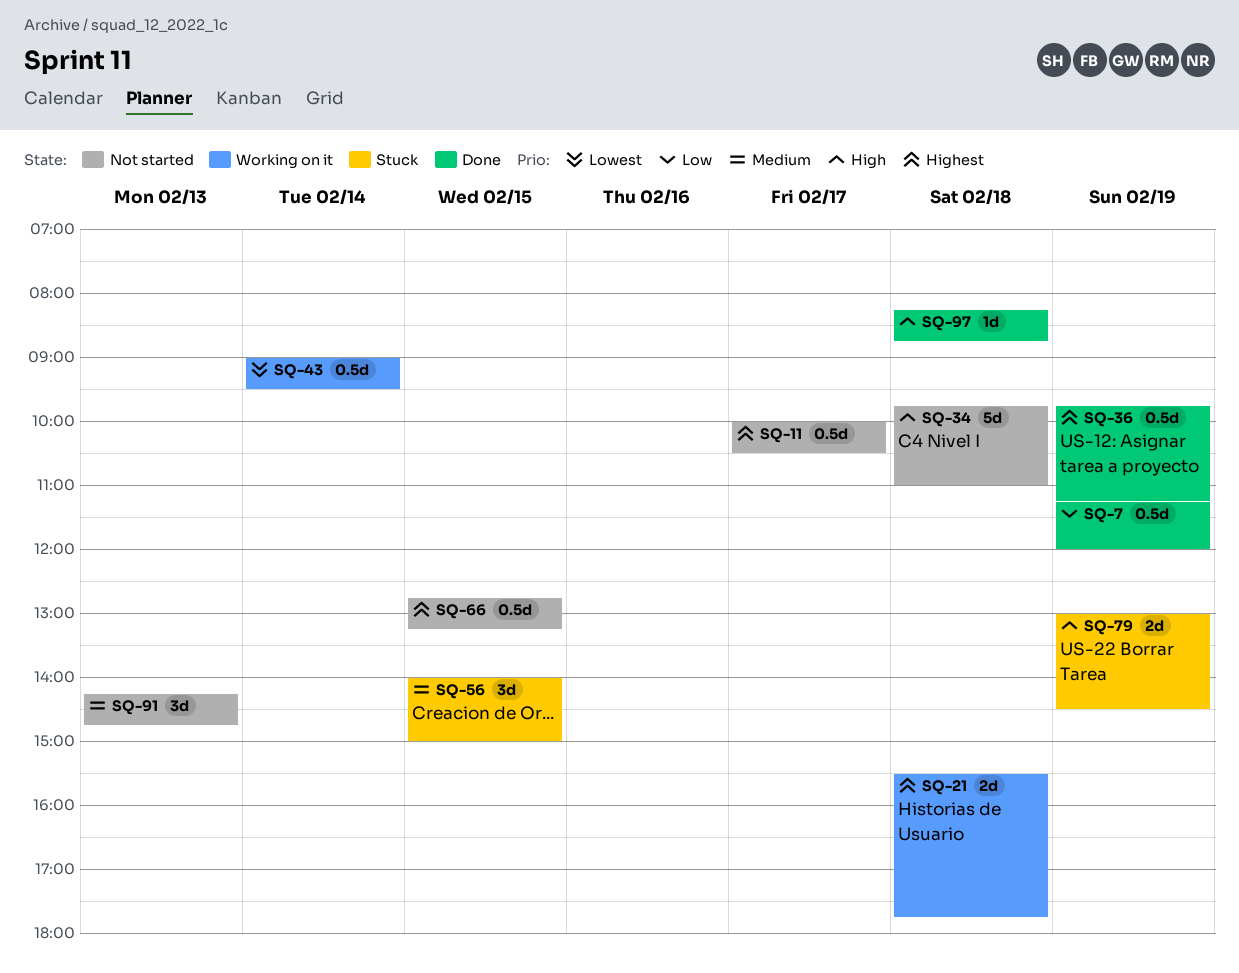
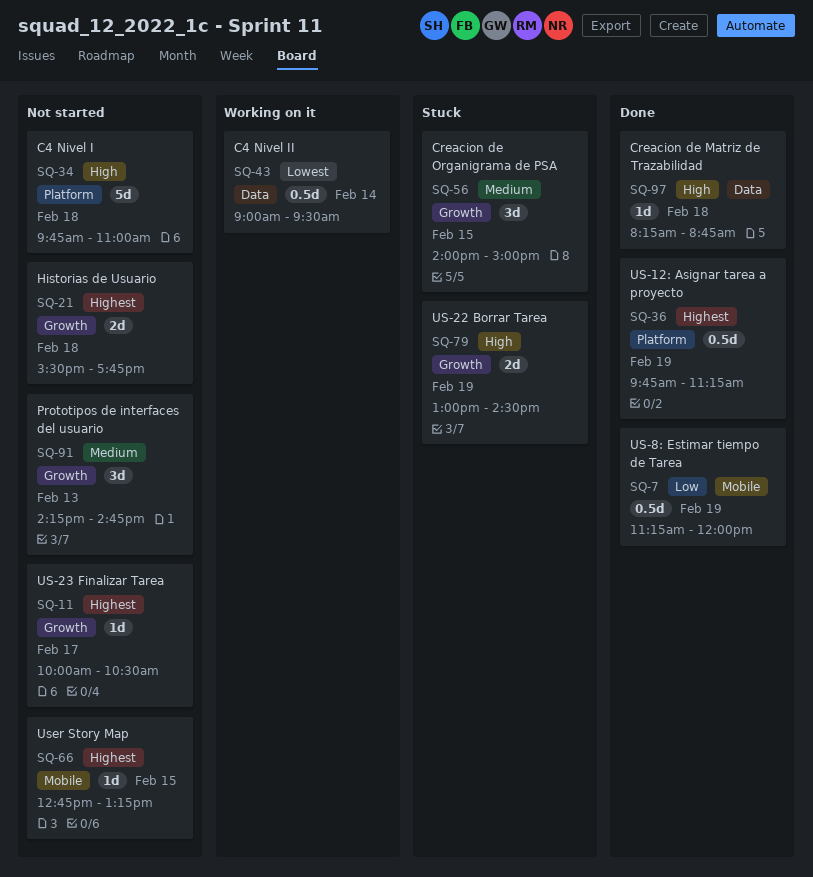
SQ-11, estimate: 0.5d -> 1d
SQ-21, status: Working on it -> Not started
SQ-66, estimate: 0.5d -> 1d

